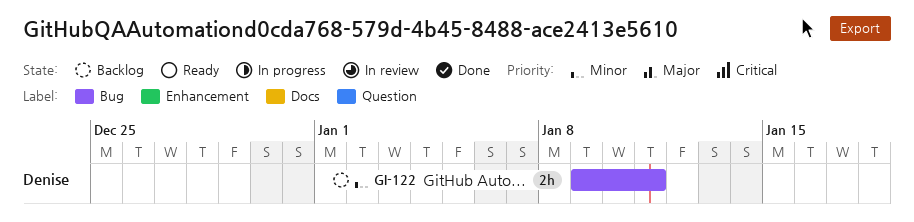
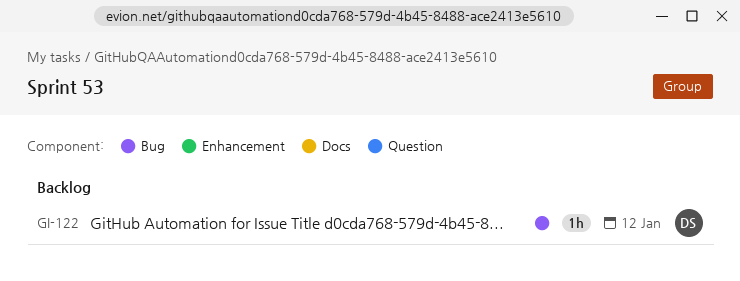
GI-122, estimate: 2h -> 1h
GI-122, due: Jan 11 -> Jan 12

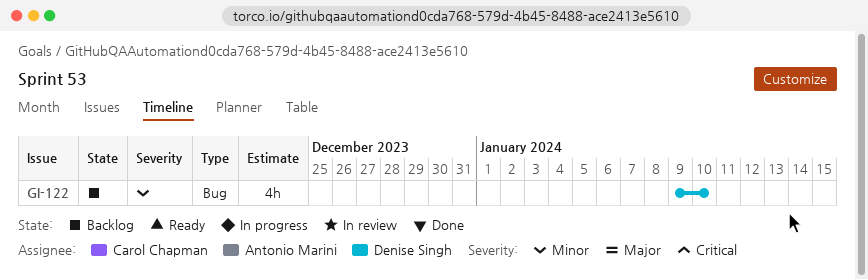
GI-122, estimate: 1h -> 4h
GI-122, due: Jan 12 -> Jan 10

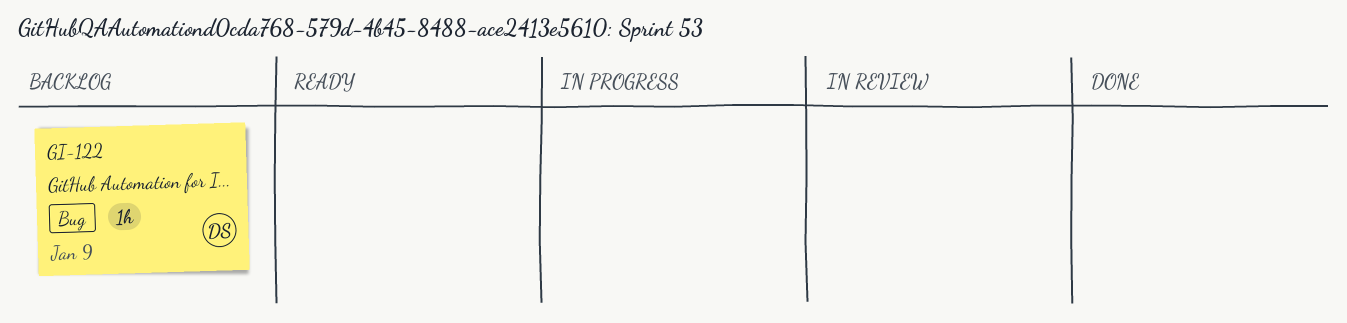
GI-122, estimate: 4h -> 1h
GI-122, due: Jan 10 -> Jan 9

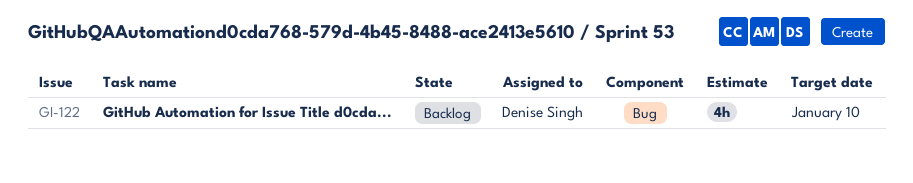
GI-122, estimate: 1h -> 4h
GI-122, due: Jan 9 -> Jan 10

